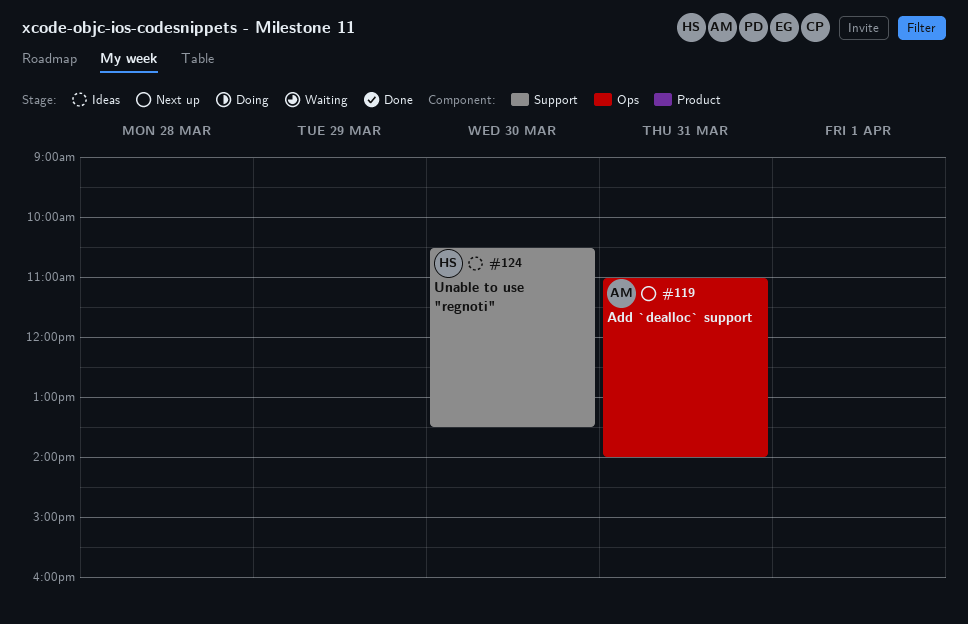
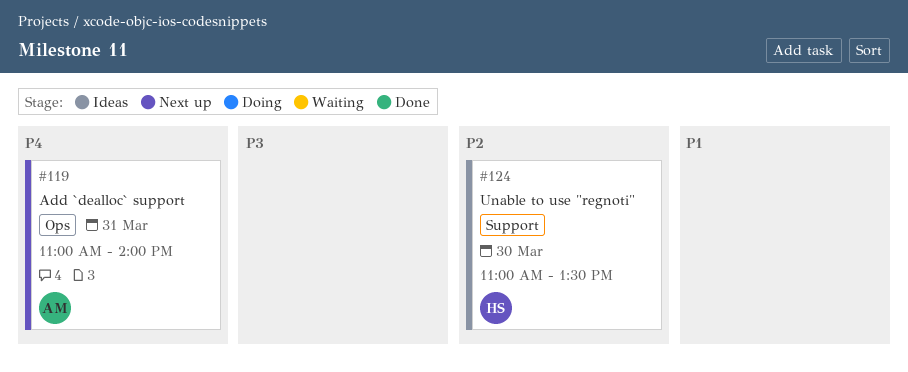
#124, begins: 10:30 -> 11:00

